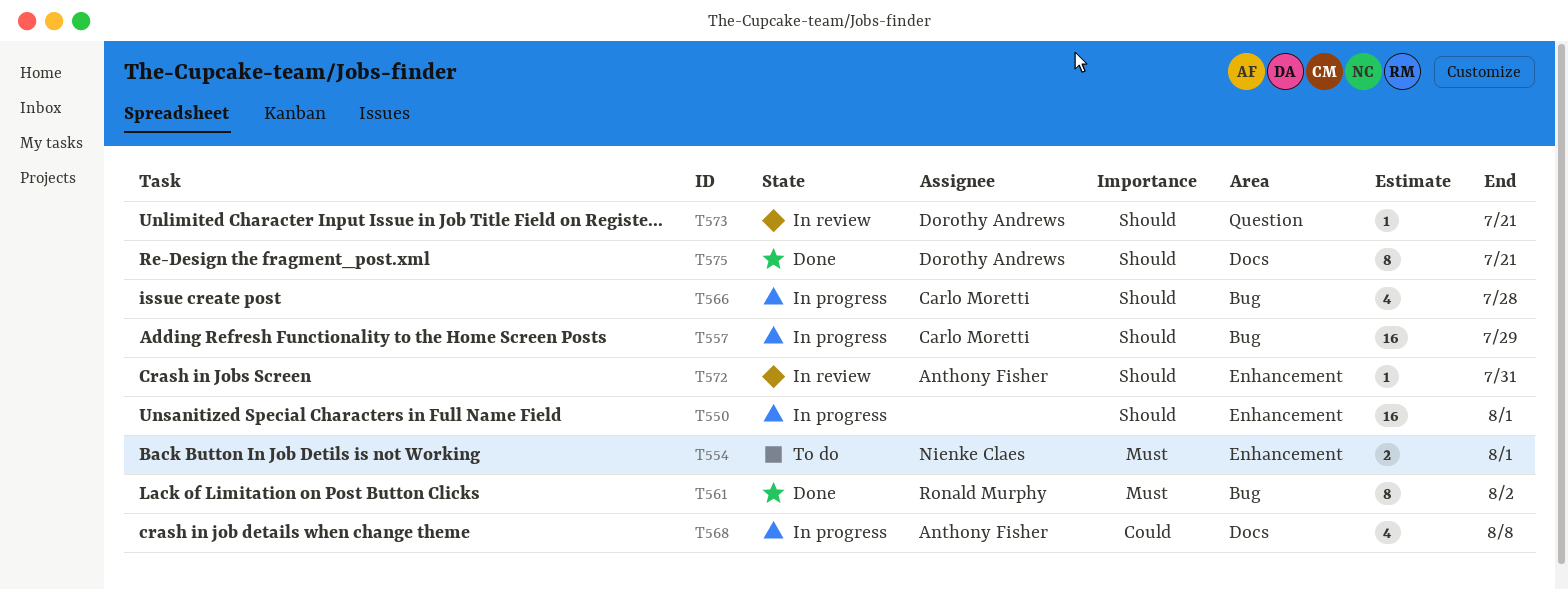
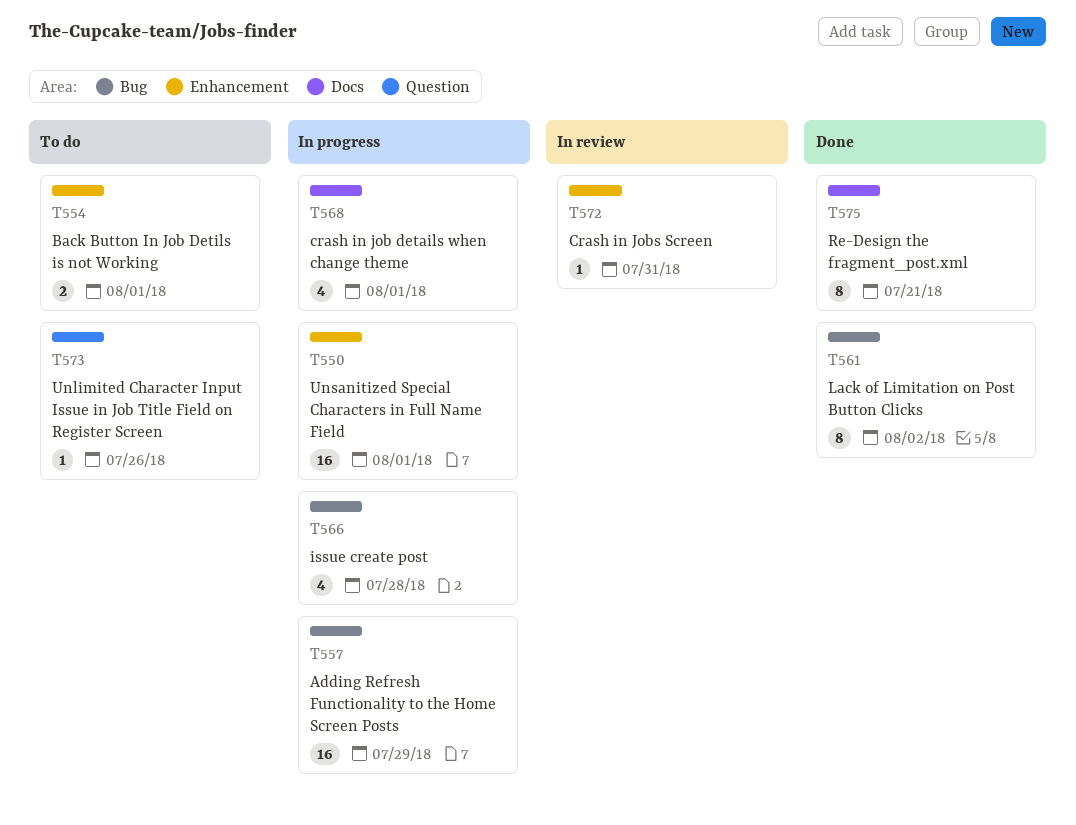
T568, due: Aug 8 -> Aug 1
T573, status: In review -> To do
T573, due: Jul 21 -> Jul 26

